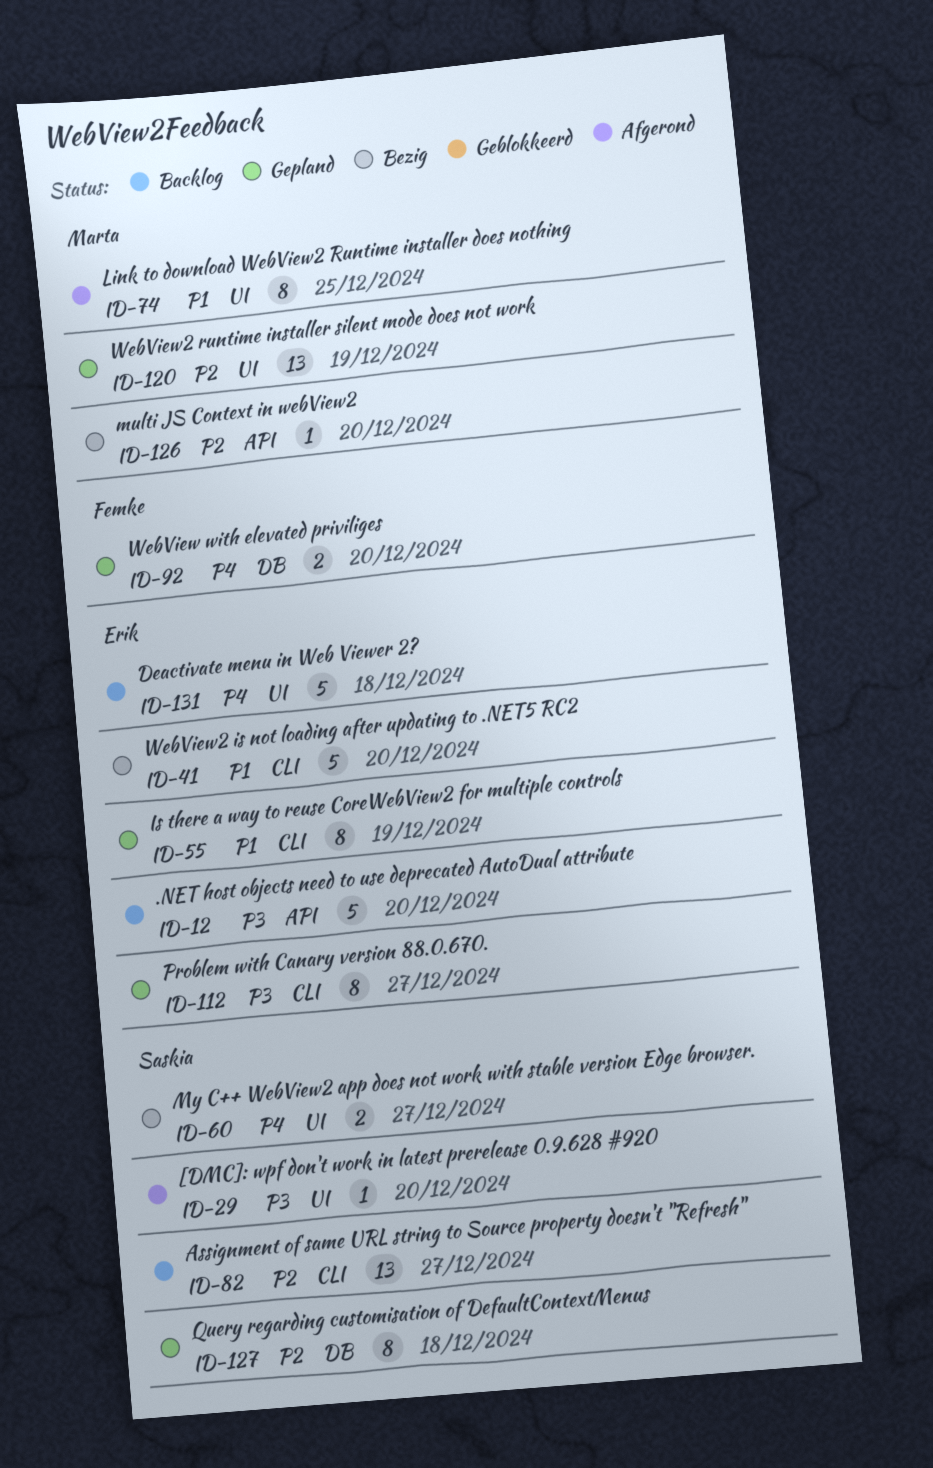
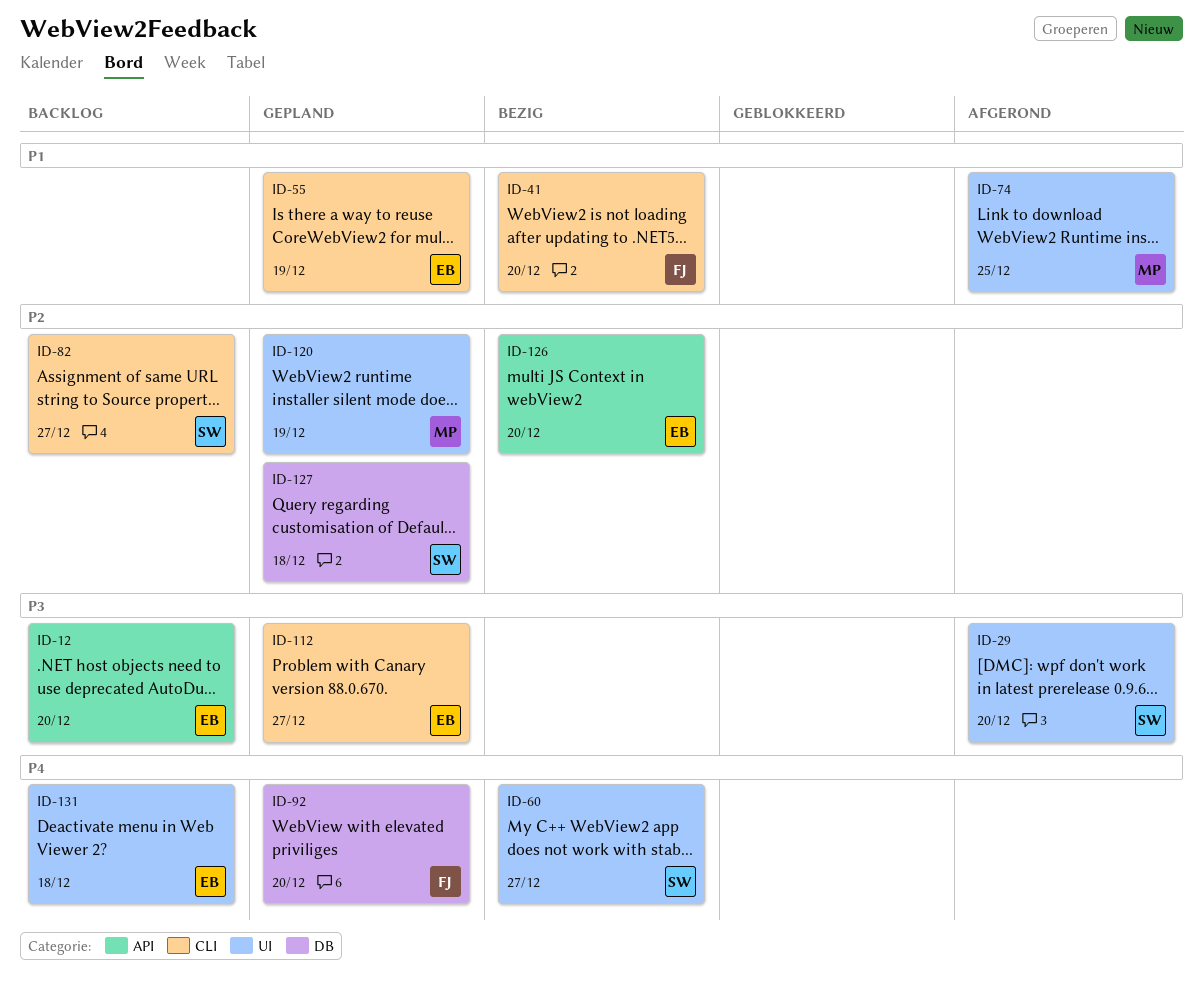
ID-41, owner: Erik -> Femke
ID-126, owner: Marta -> Erik

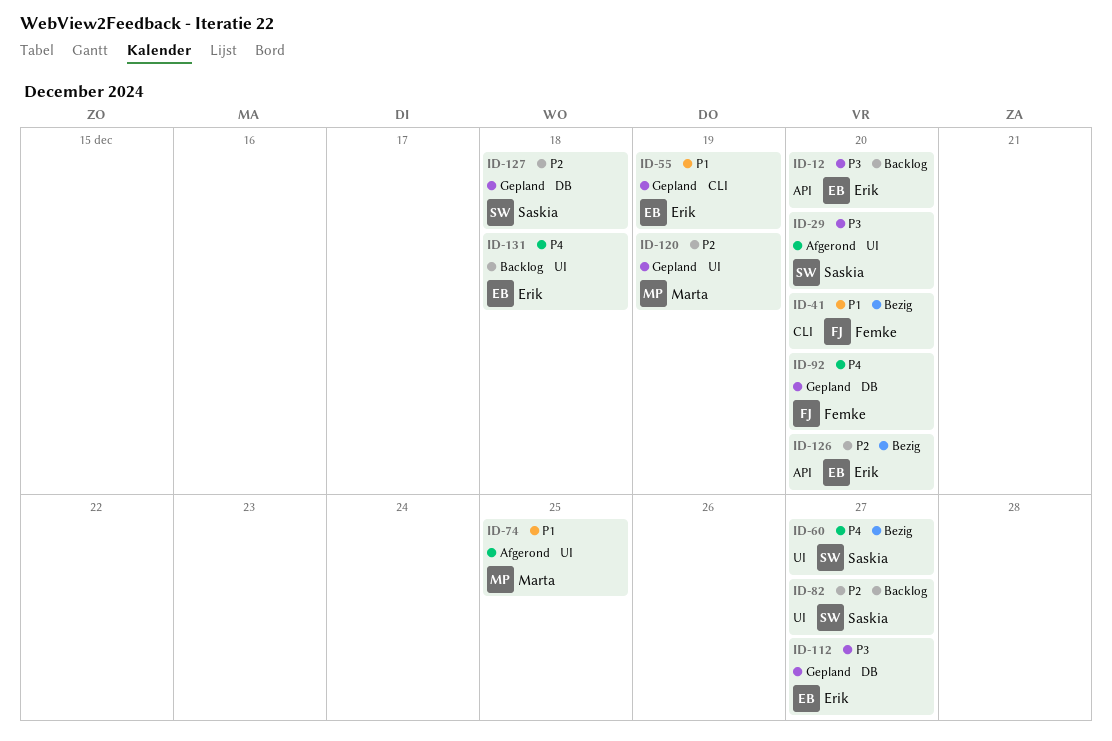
ID-82, label: CLI -> UI
ID-112, label: CLI -> DB

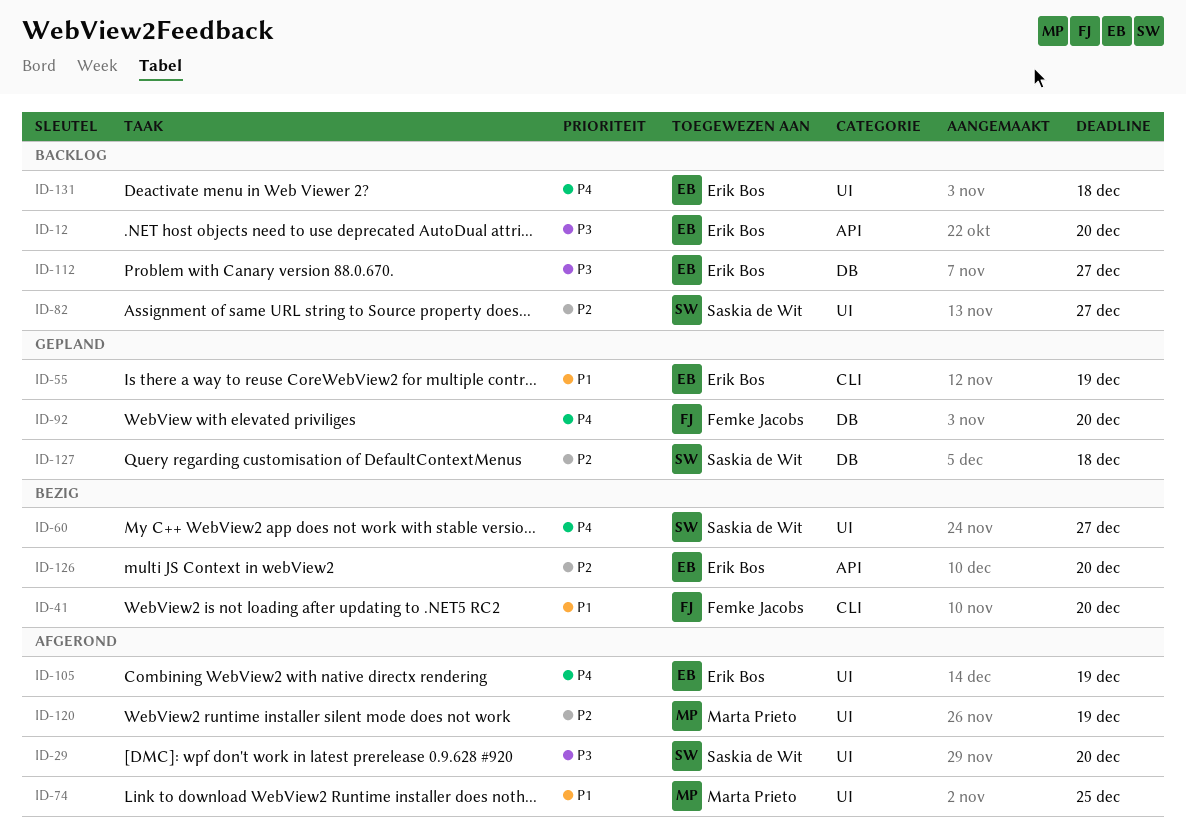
ID-105: none -> present
ID-112, status: Gepland -> Backlog
ID-120, status: Gepland -> Afgerond

